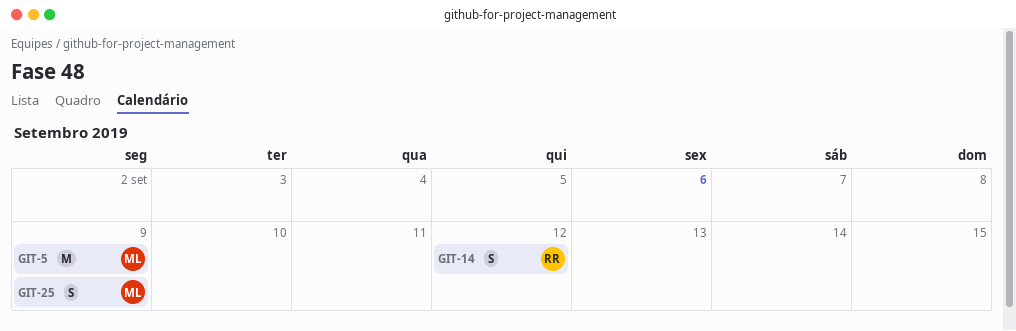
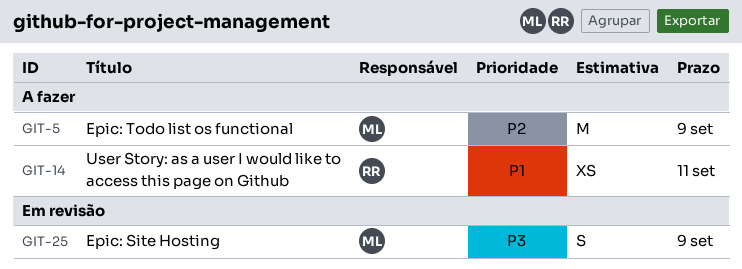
GIT-14, estimate: S -> XS
GIT-14, due: Sep 12 -> Sep 11

